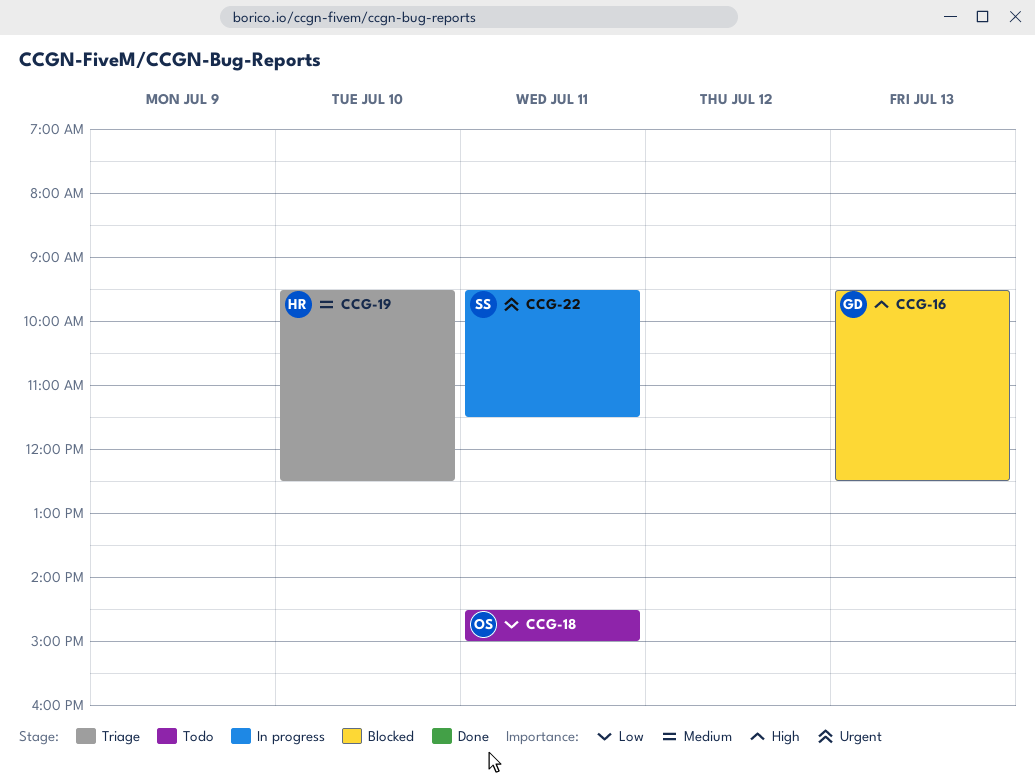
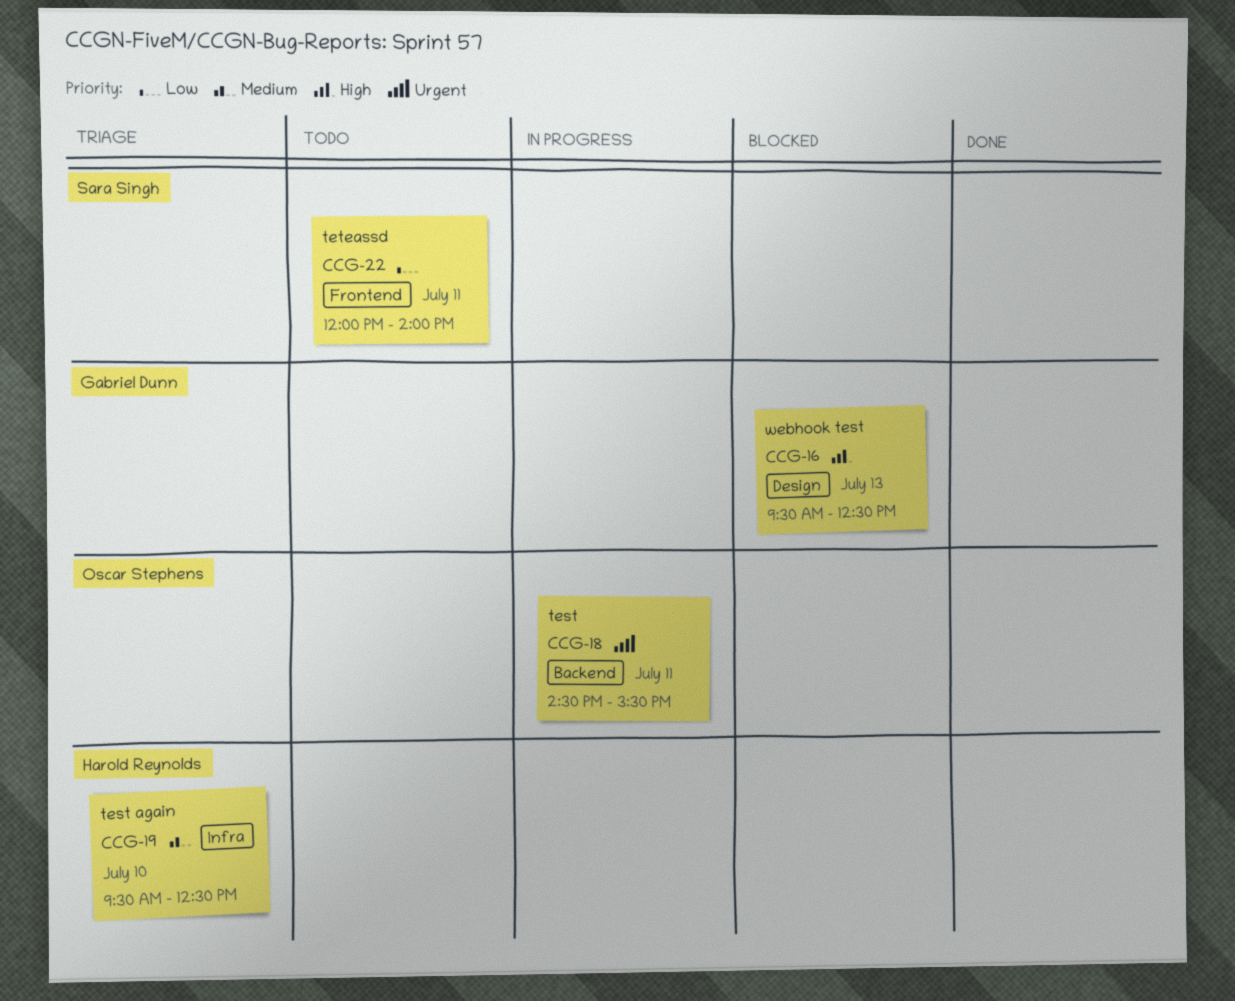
CCG-18, status: Todo -> In progress
CCG-18, priority: Low -> Urgent
CCG-18, ends: 15:00 -> 15:30
CCG-22, status: In progress -> Todo
CCG-22, priority: Urgent -> Low
CCG-22, begins: 09:30 -> 12:00
CCG-22, ends: 11:30 -> 14:00

